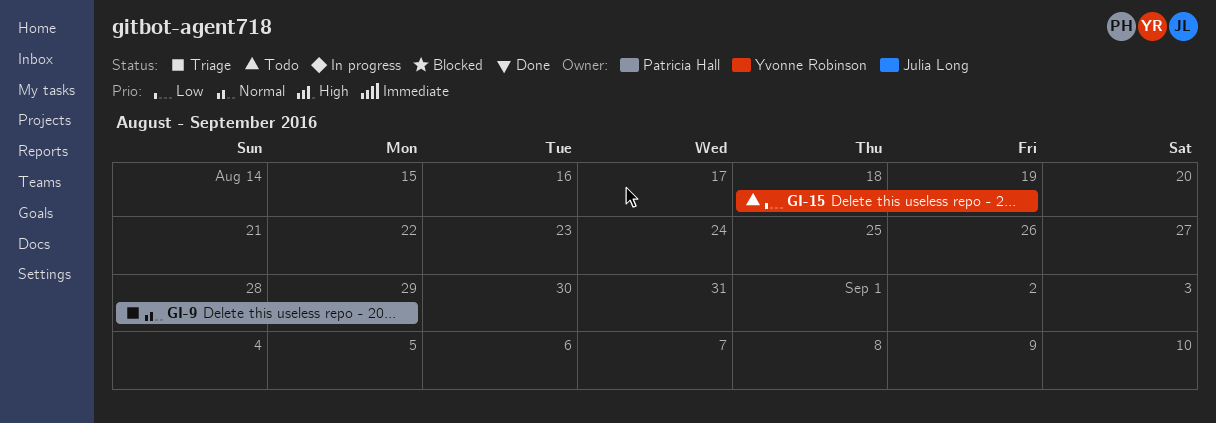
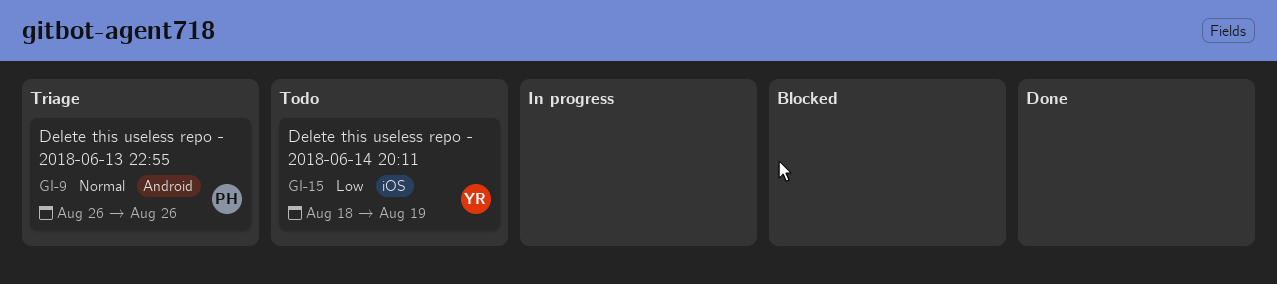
GI-9, start: Aug 28 -> Aug 26
GI-9, due: Aug 29 -> Aug 26

